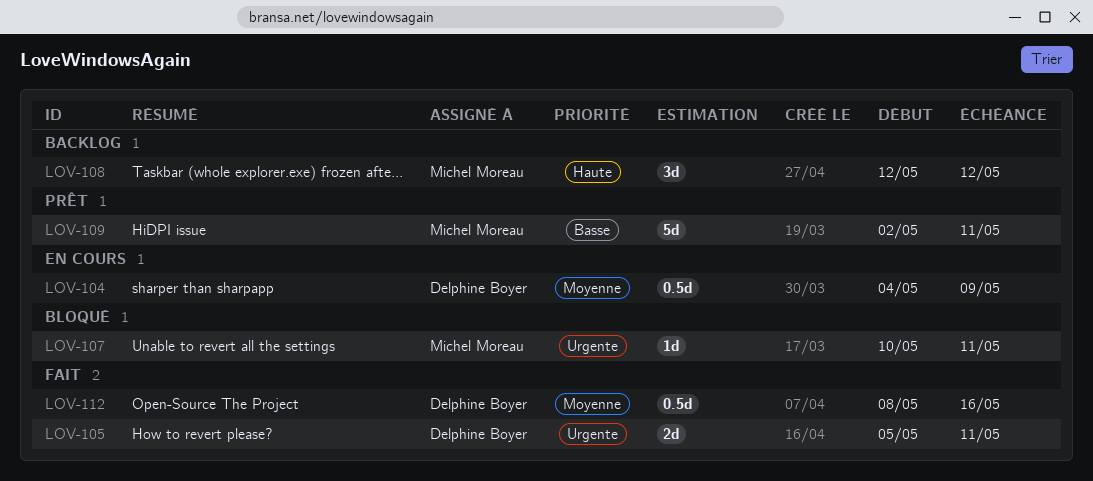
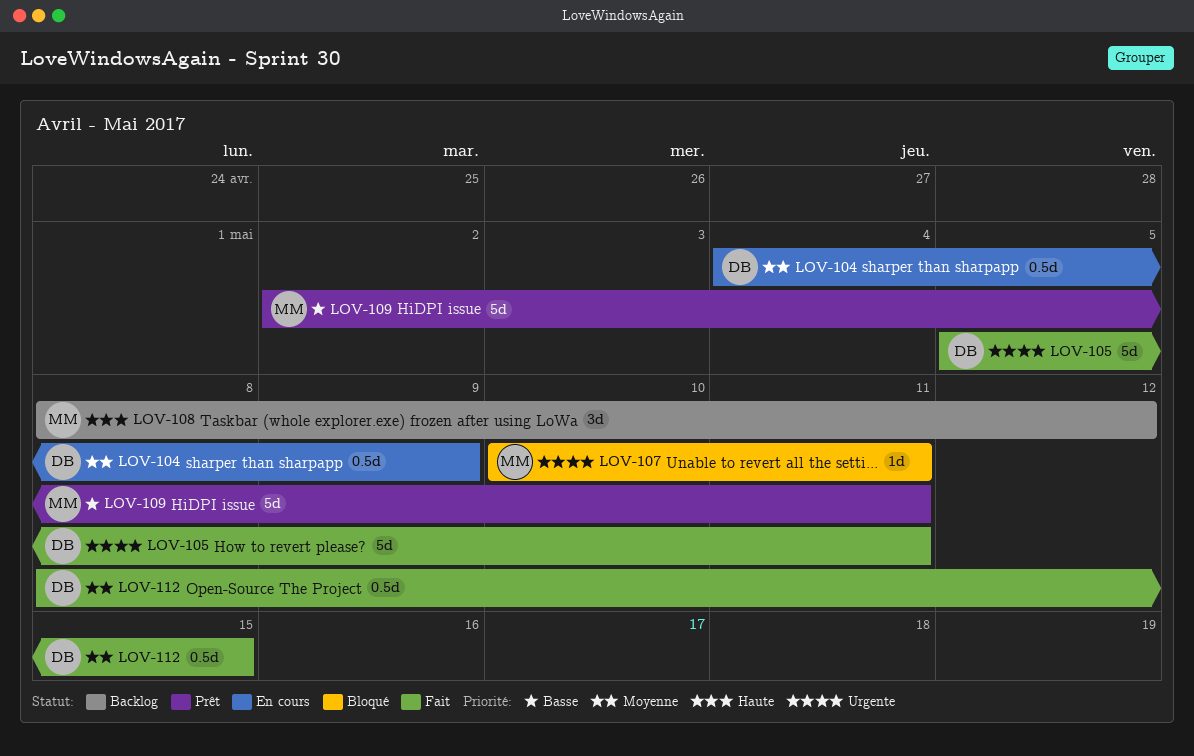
LOV-105, estimate: 2d -> 5d
LOV-108, start: May 12 -> May 8
LOV-112, due: May 16 -> May 15

